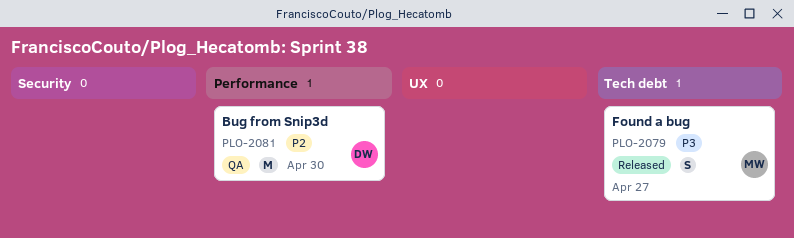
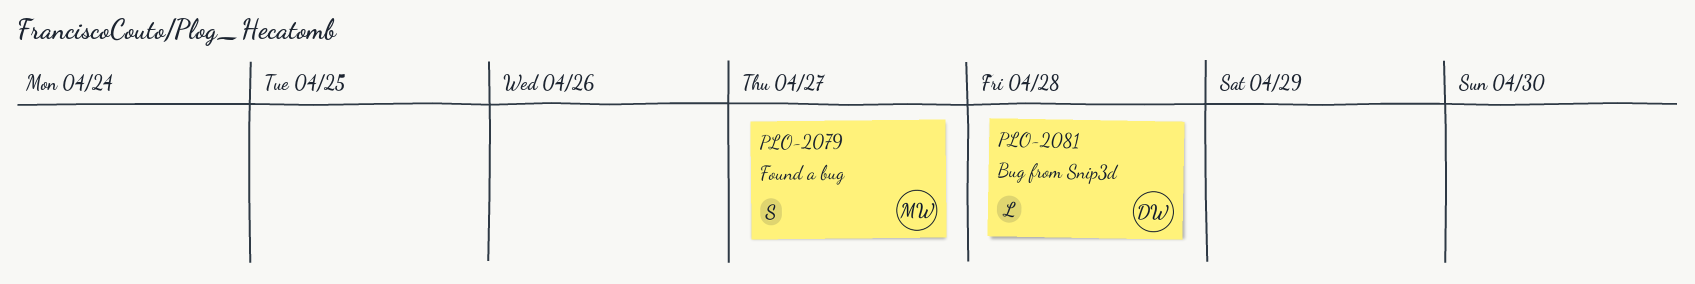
PLO-2081, estimate: M -> L
PLO-2081, due: Apr 30 -> Apr 28

